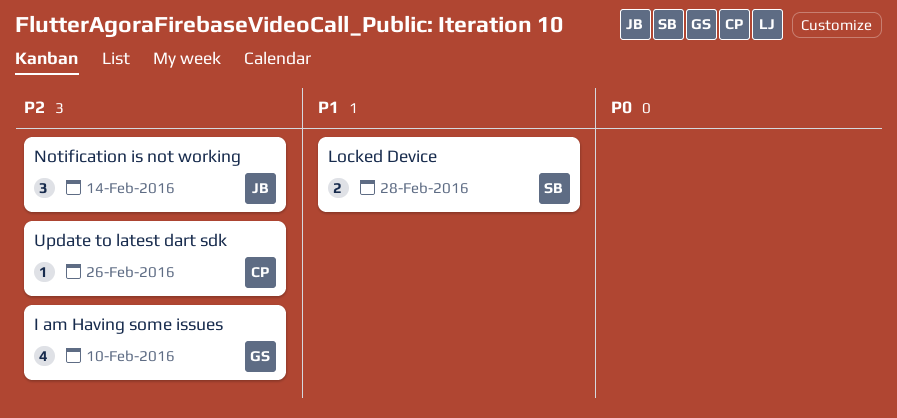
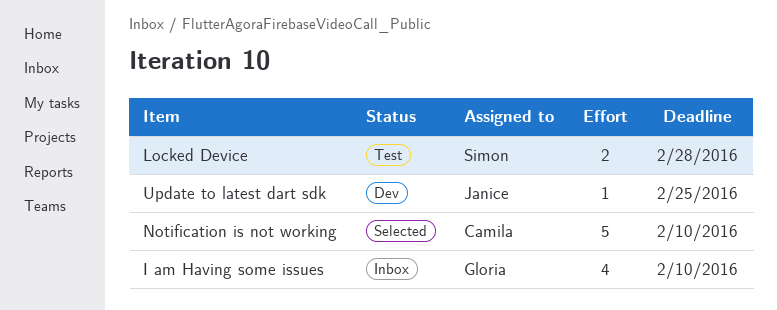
Notification is not working, owner: Janice -> Camila
Notification is not working, estimate: 3 -> 5
Notification is not working, due: Feb 14 -> Feb 10
Update to latest dart sdk, owner: Camila -> Janice
Update to latest dart sdk, due: Feb 26 -> Feb 25

